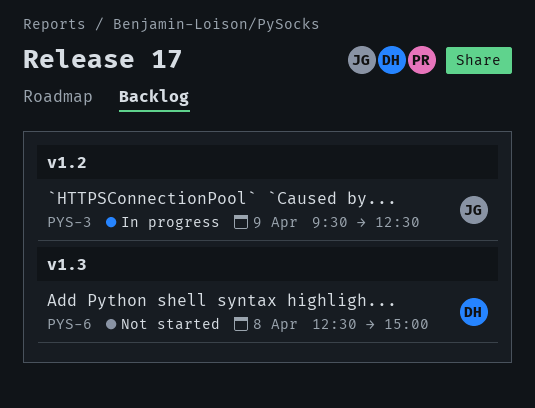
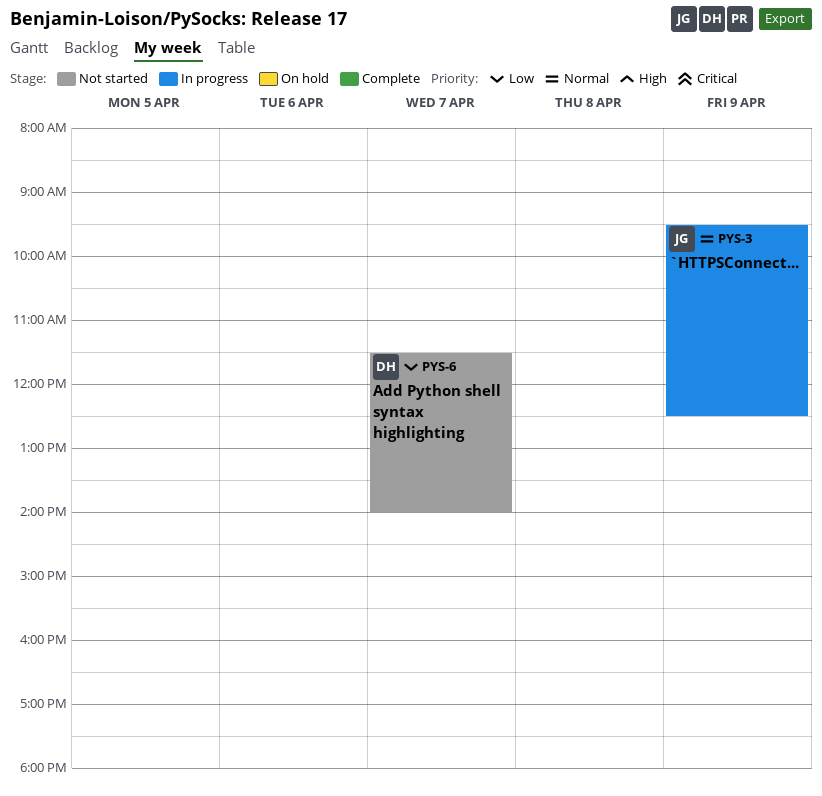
PYS-6, day: Apr 8 -> Apr 7
PYS-6, begins: 12:30 -> 11:30
PYS-6, ends: 15:00 -> 14:00

